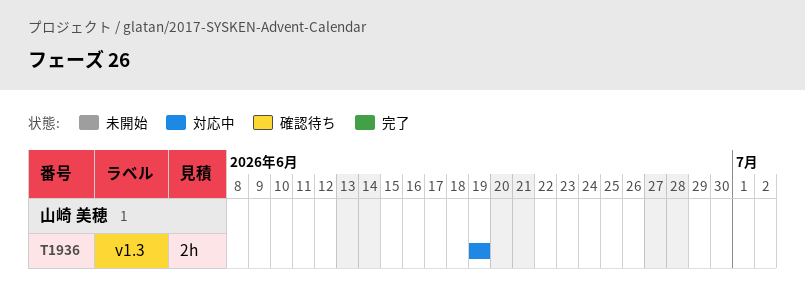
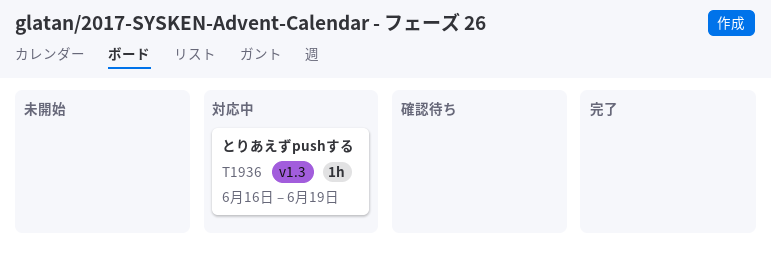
T1936, estimate: 2h -> 1h
T1936, start: Jun 19 -> Jun 16

